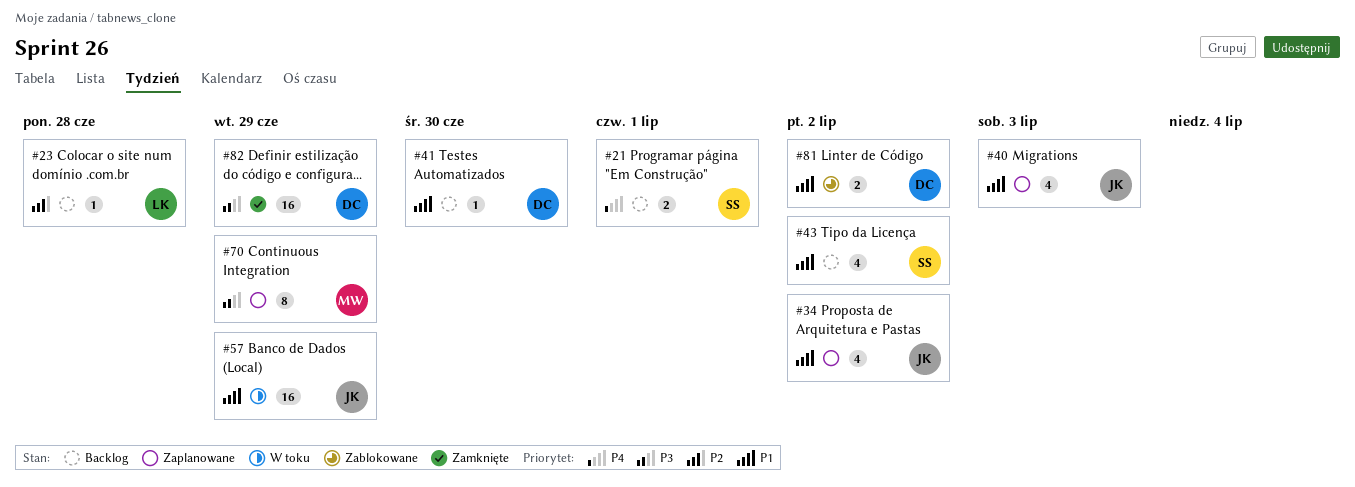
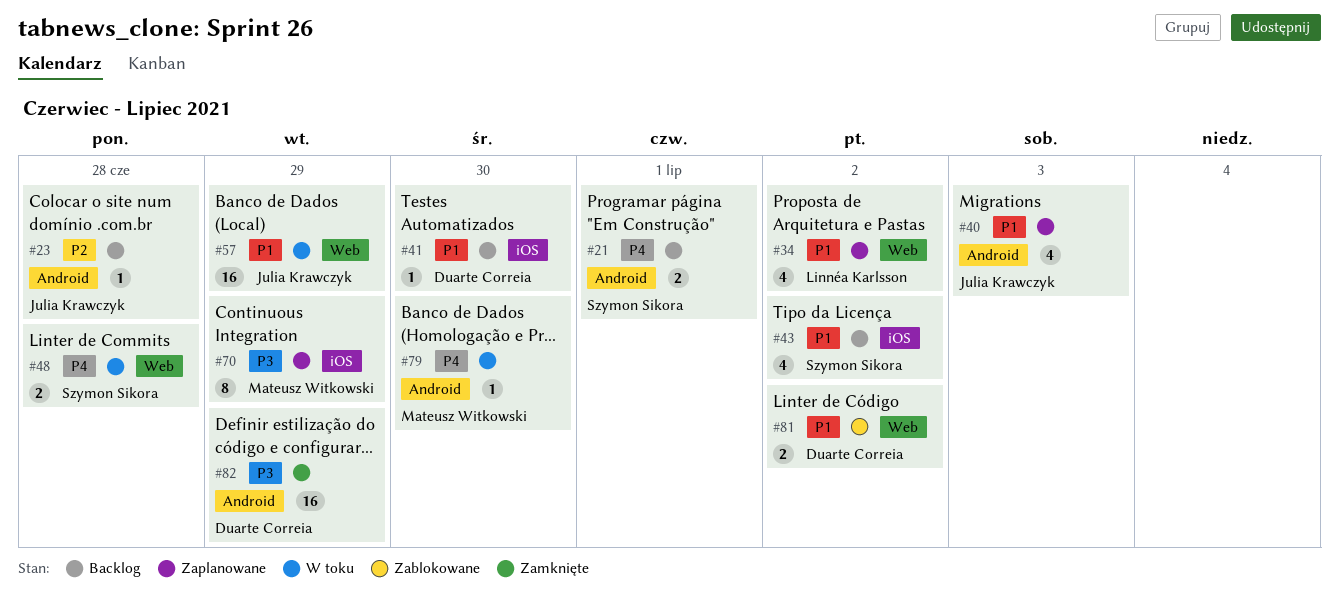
#23, owner: Linnéa Karlsson -> Julia Krawczyk
#34, owner: Julia Krawczyk -> Linnéa Karlsson
#48: none -> present
#79: none -> present

